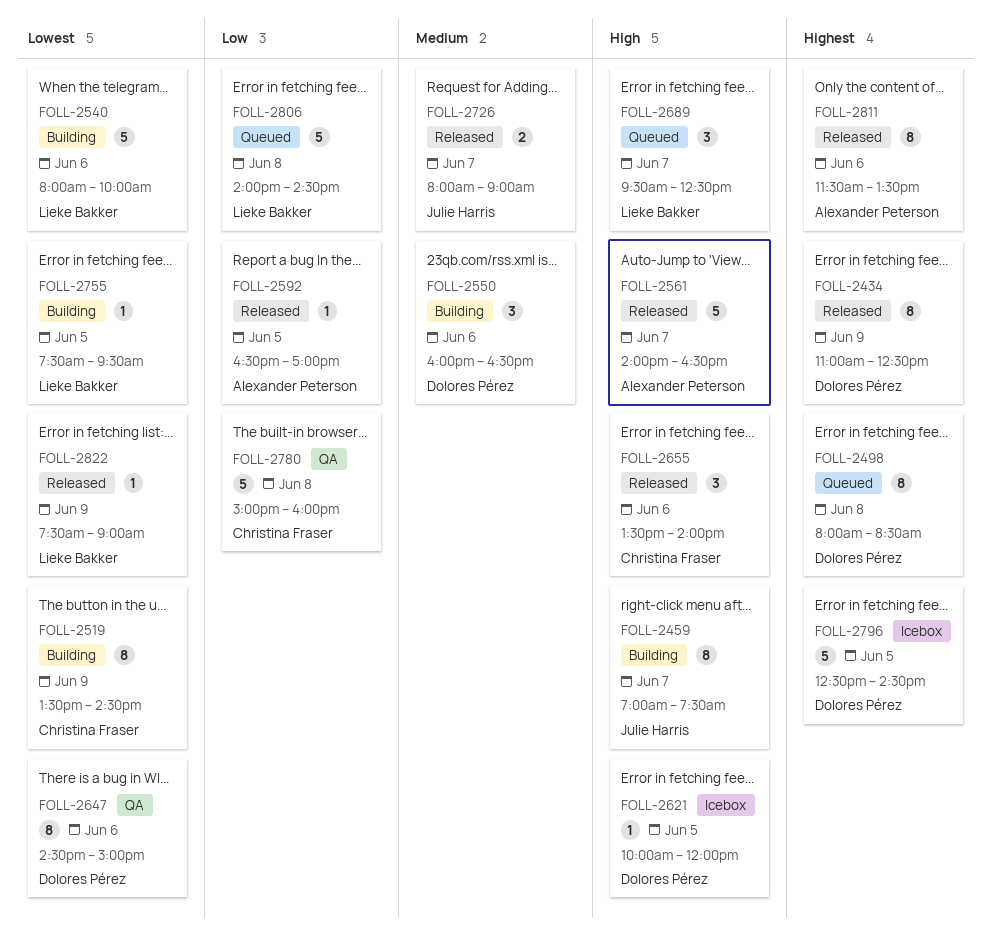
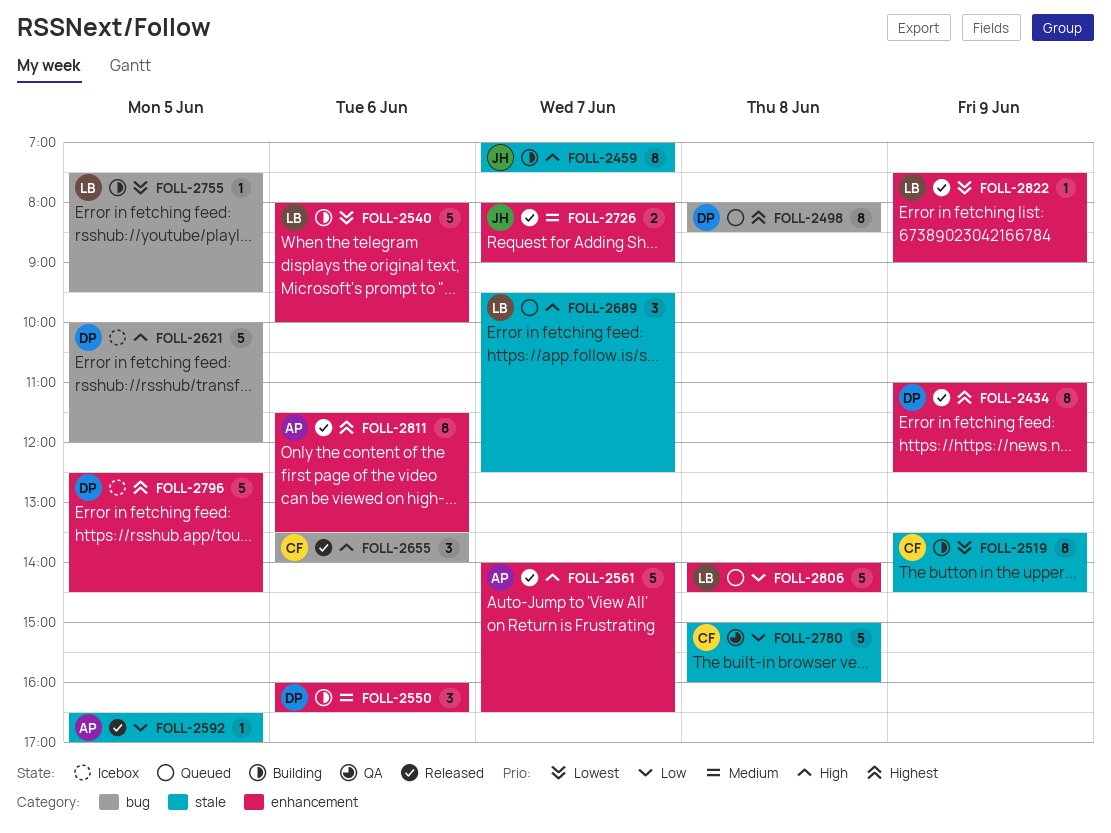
FOLL-2621, estimate: 1 -> 5
FOLL-2647: present -> none

